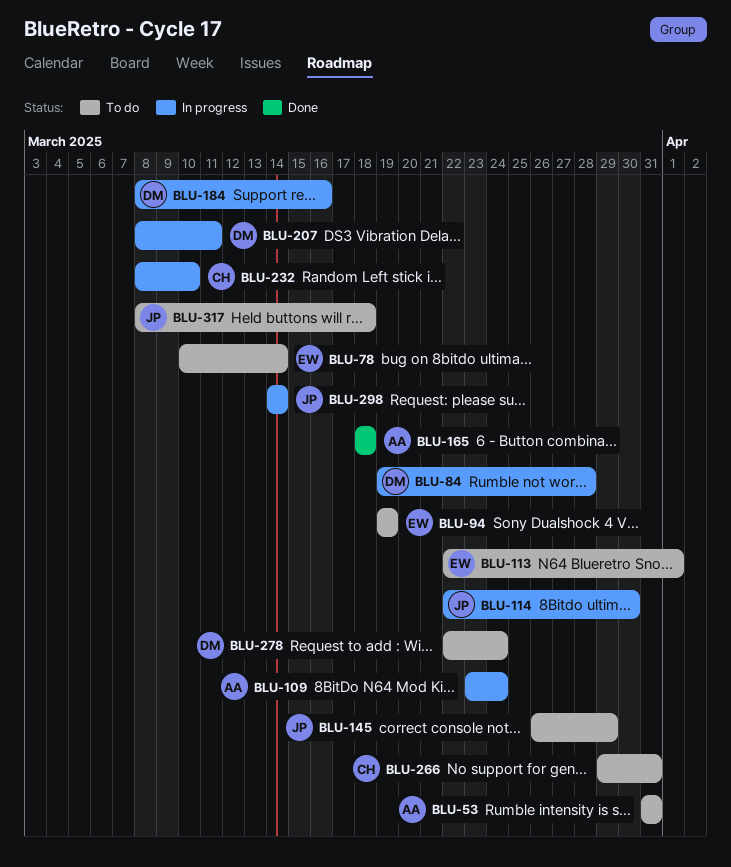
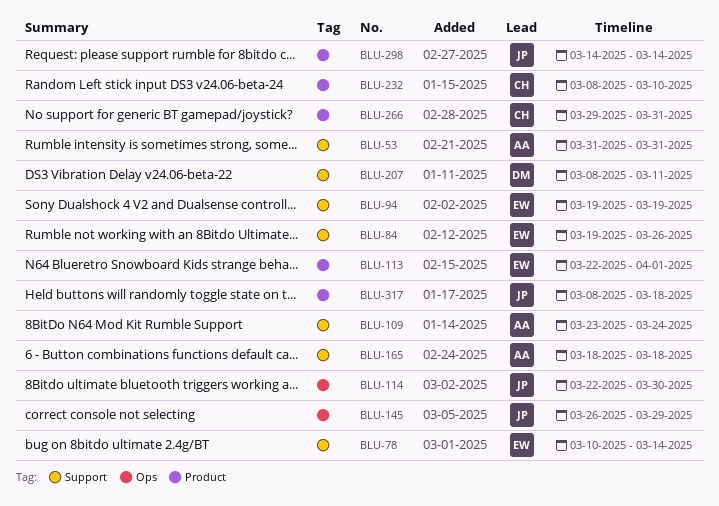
BLU-84, owner: DM -> EW
BLU-84, due: Mar 28 -> Mar 26
BLU-184: present -> none
BLU-278: present -> none

